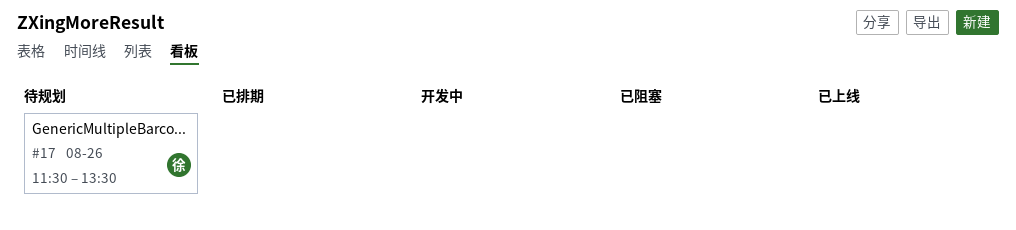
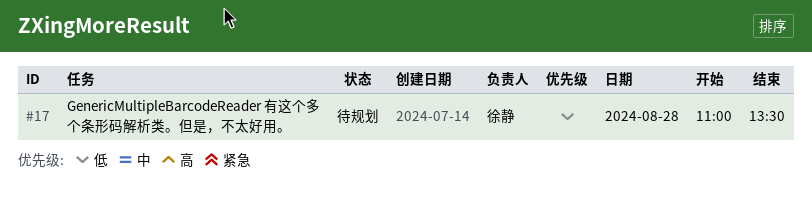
#17, day: Aug 26 -> Aug 28
#17, begins: 11:30 -> 11:00

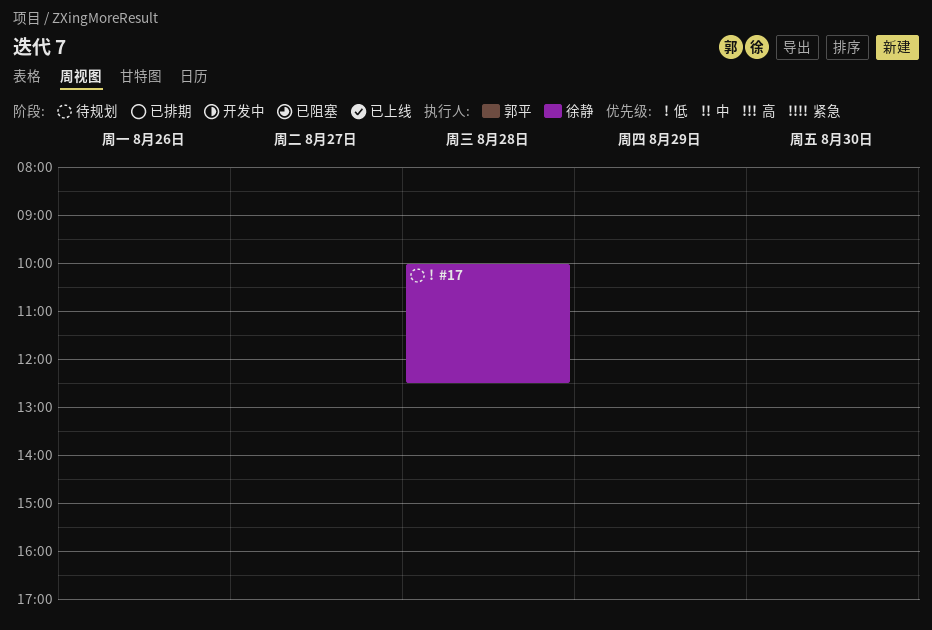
#17, begins: 11:00 -> 10:00
#17, ends: 13:30 -> 12:30

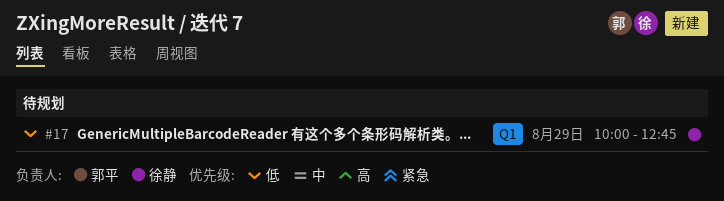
#17, day: Aug 28 -> Aug 29
#17, ends: 12:30 -> 12:45

